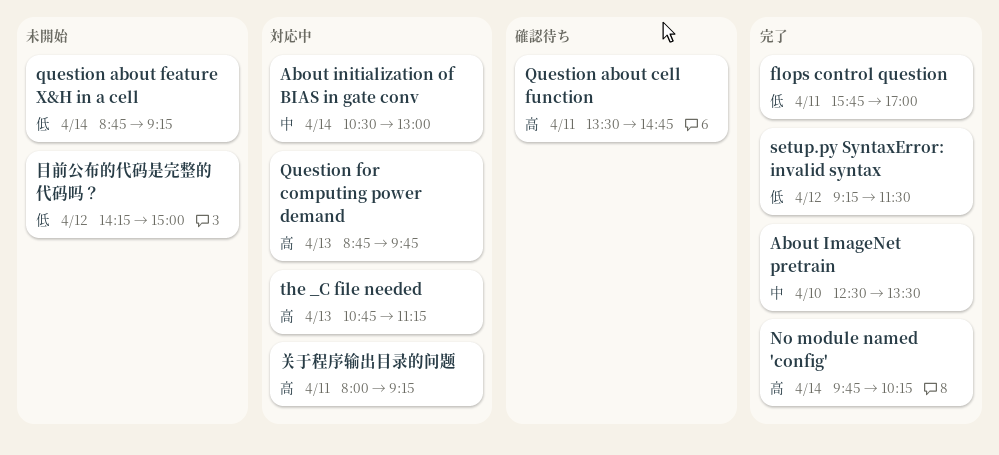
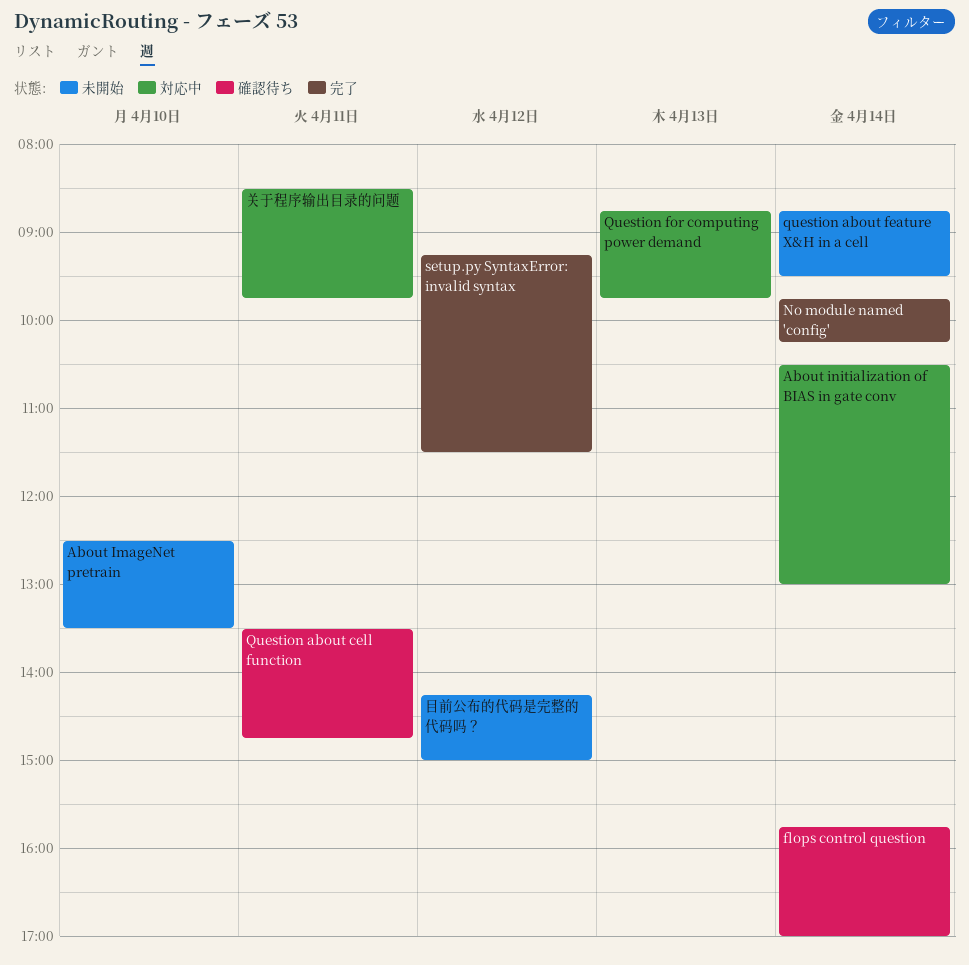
About ImageNet pretrain, status: 完了 -> 未開始
flops control question, status: 完了 -> 確認待ち
flops control question, day: Apr 11 -> Apr 14
question about feature X&H in a cell, ends: 09:15 -> 09:30
the _C file needed: present -> none
关于程序输出目录的问题, begins: 08:00 -> 08:30
关于程序输出目录的问题, ends: 09:15 -> 09:45

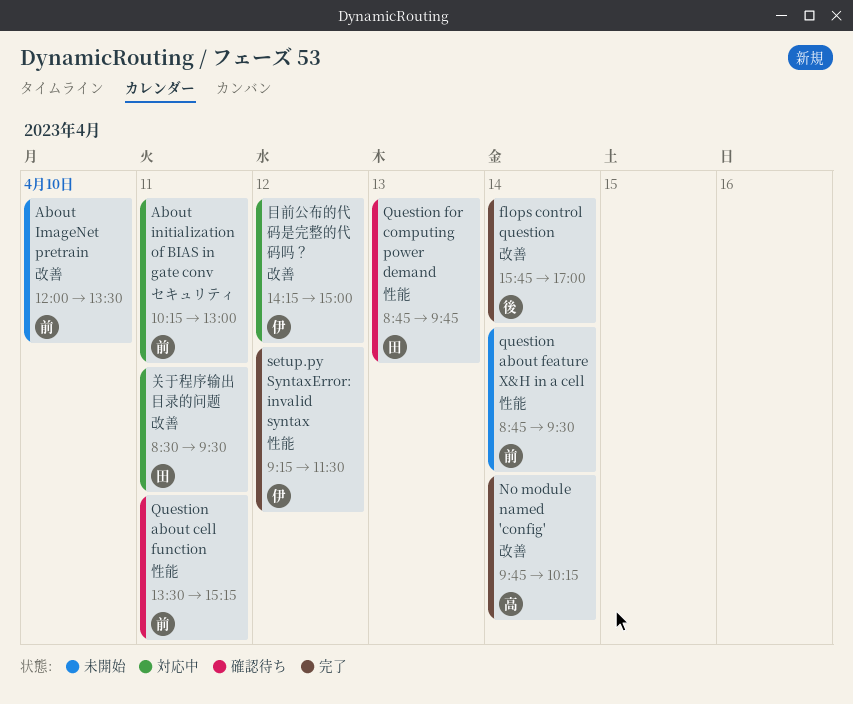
About ImageNet pretrain, begins: 12:30 -> 12:00
About initialization of BIAS in gate conv, day: Apr 14 -> Apr 11
About initialization of BIAS in gate conv, begins: 10:30 -> 10:15
flops control question, status: 確認待ち -> 完了
Question about cell function, ends: 14:45 -> 15:15
Question for computing power demand, status: 対応中 -> 確認待ち
关于程序输出目录的问题, ends: 09:45 -> 09:30
目前公布的代码是完整的代码吗？, status: 未開始 -> 対応中

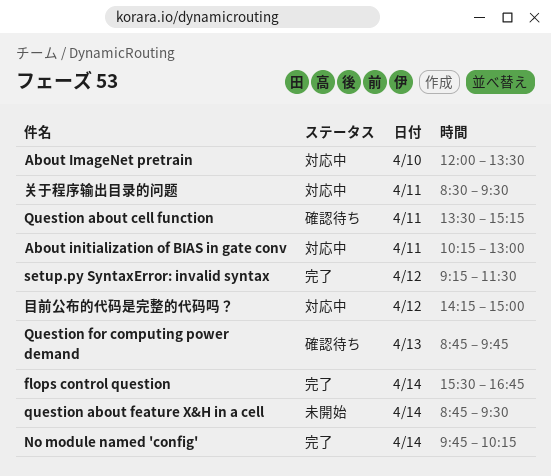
About ImageNet pretrain, status: 未開始 -> 対応中
flops control question, begins: 15:45 -> 15:30
flops control question, ends: 17:00 -> 16:45

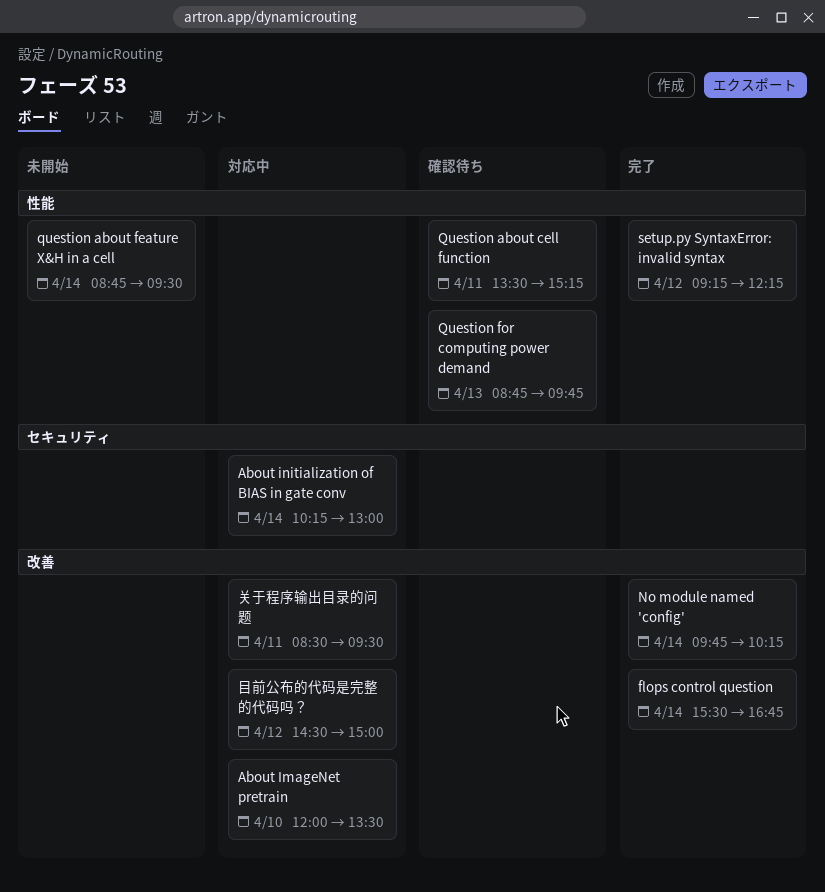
About initialization of BIAS in gate conv, day: Apr 11 -> Apr 14
setup.py SyntaxError: invalid syntax, ends: 11:30 -> 12:15
目前公布的代码是完整的代码吗？, begins: 14:15 -> 14:30

